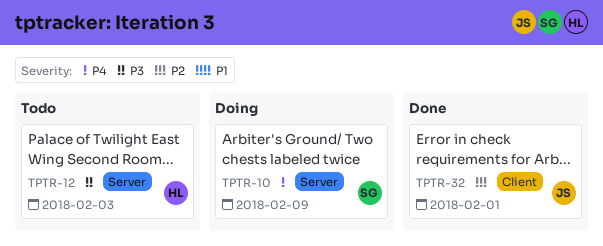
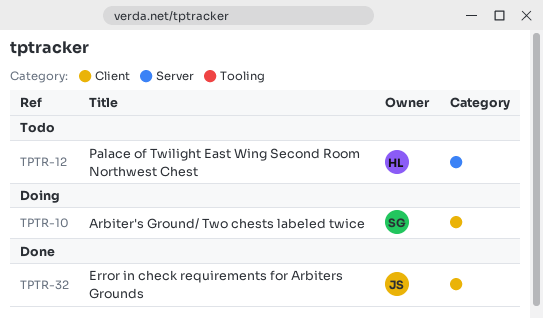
TPTR-10, label: Server -> Client

